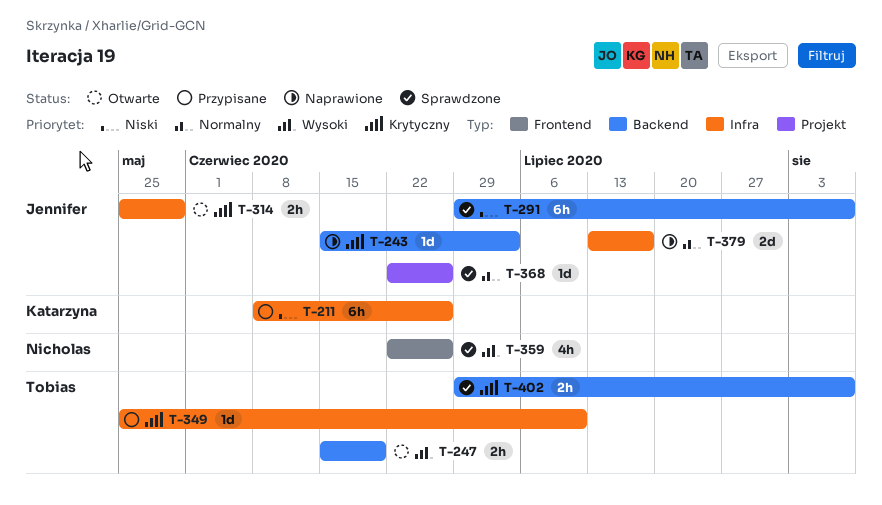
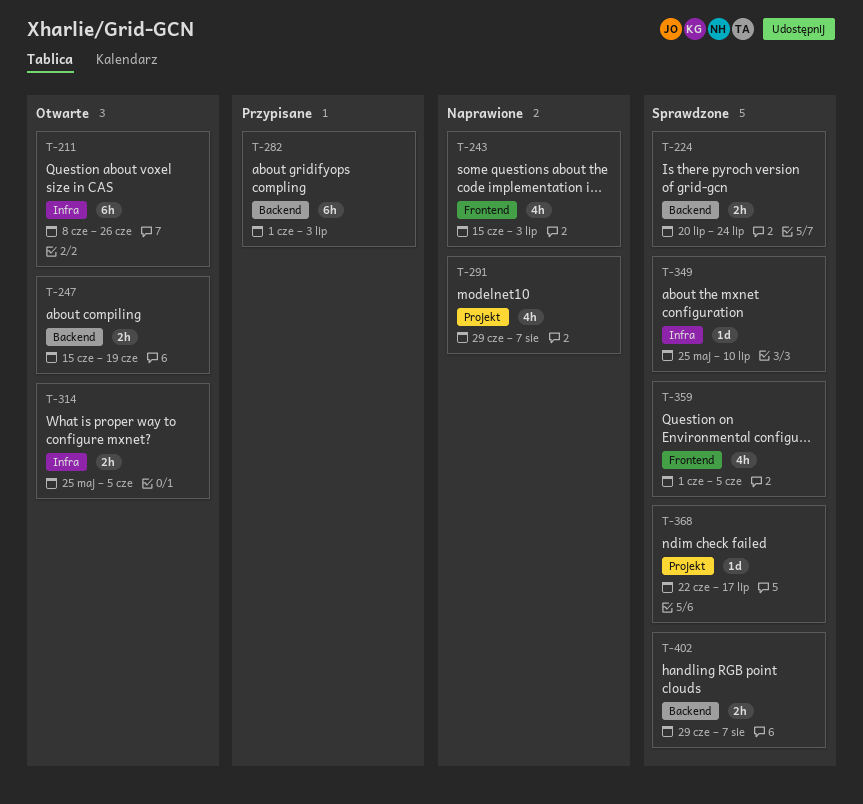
T-211, status: Przypisane -> Otwarte
T-224: none -> present
T-243, label: Backend -> Frontend
T-243, estimate: 1d -> 4h
T-282: none -> present
T-291, status: Sprawdzone -> Naprawione
T-291, label: Backend -> Projekt
T-291, estimate: 6h -> 4h
T-314, due: May 29 -> Jun 5
T-349, status: Przypisane -> Sprawdzone
T-359, start: Jun 22 -> Jun 1
T-359, due: Jun 26 -> Jun 5
T-368, due: Jun 26 -> Jul 17
T-379: present -> none

